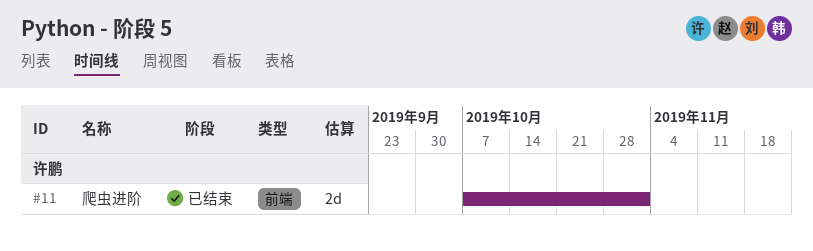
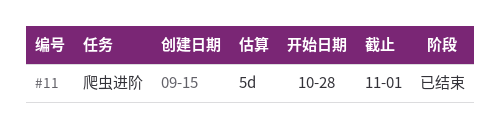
#11, estimate: 2d -> 5d
#11, start: Oct 7 -> Oct 28

